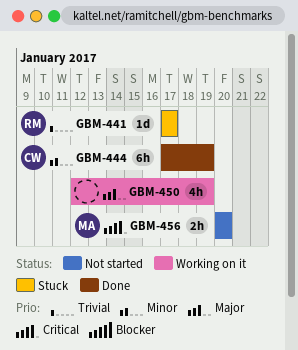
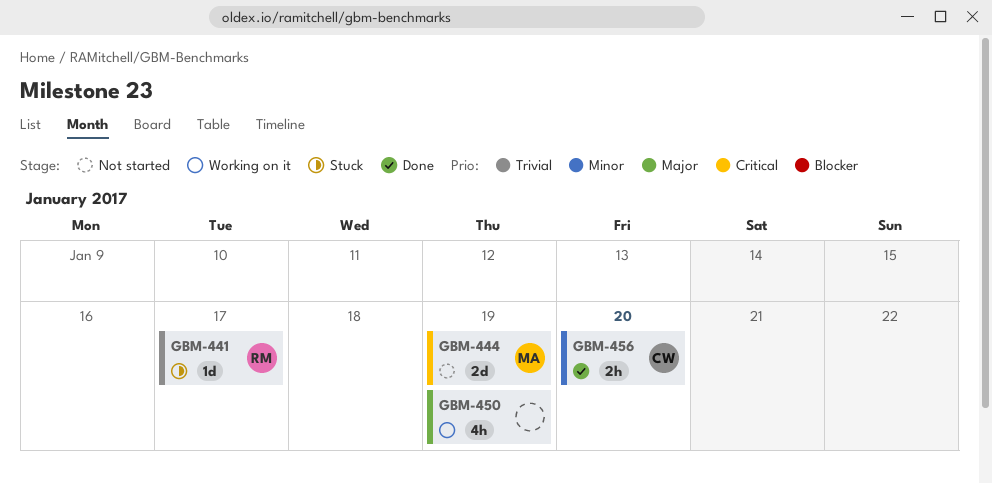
GBM-444, status: Done -> Not started
GBM-444, owner: CW -> MA
GBM-444, priority: Minor -> Critical
GBM-444, estimate: 6h -> 2d
GBM-456, status: Not started -> Done
GBM-456, owner: MA -> CW
GBM-456, priority: Critical -> Minor

